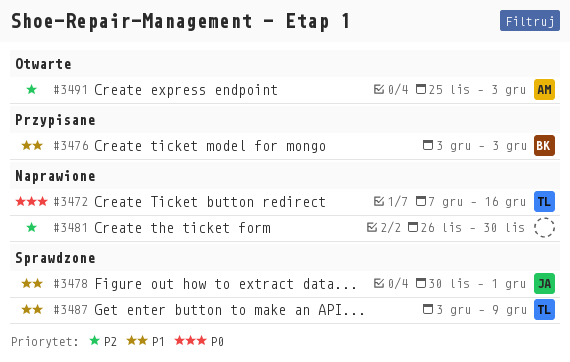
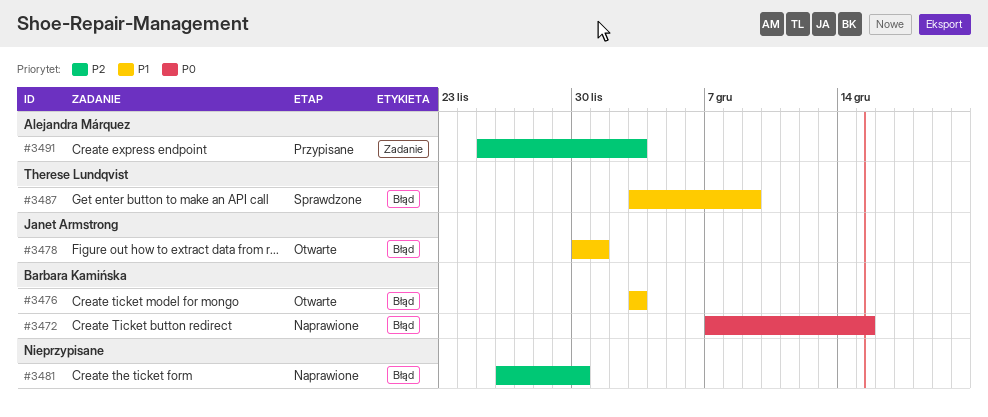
#3472, owner: Therese Lundqvist -> Barbara Kamińska
#3472, due: Dec 16 -> Dec 15
#3476, status: Przypisane -> Otwarte
#3478, status: Sprawdzone -> Otwarte
#3491, status: Otwarte -> Przypisane

